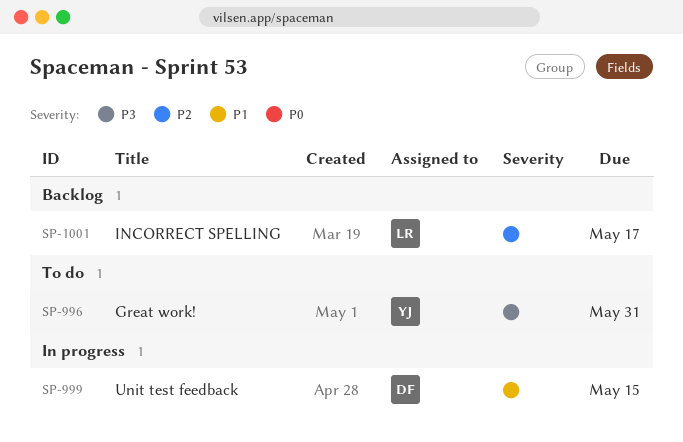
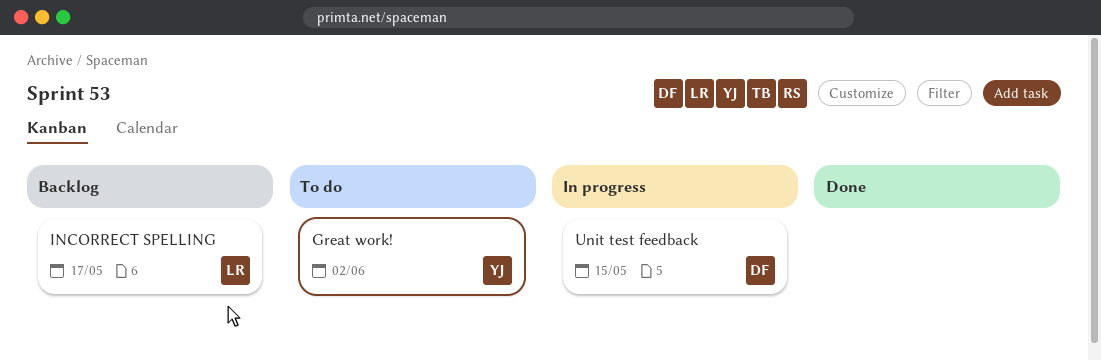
Great work!, due: May 31 -> Jun 2

